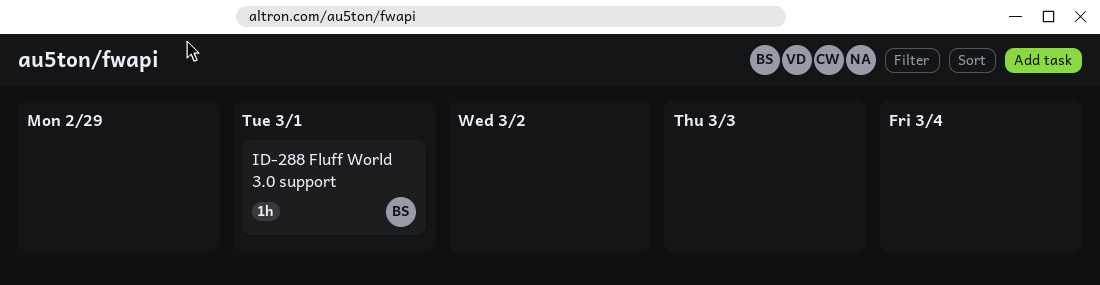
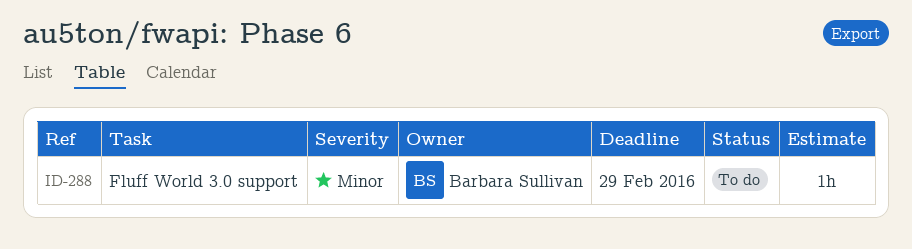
ID-288, due: Mar 1 -> Feb 29

